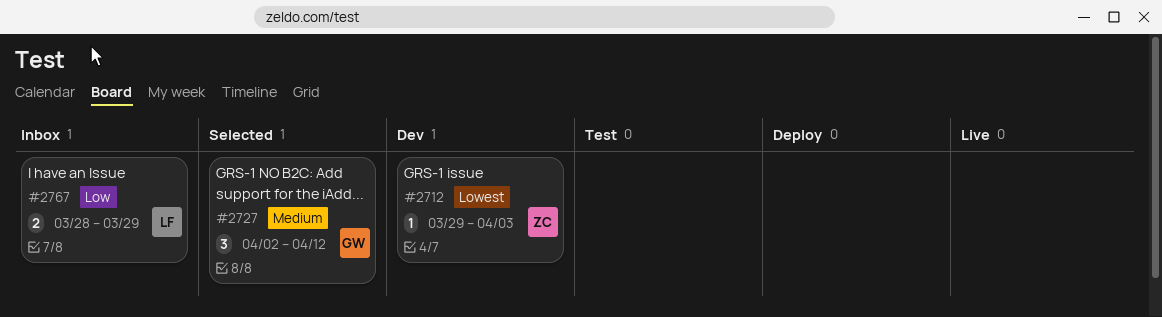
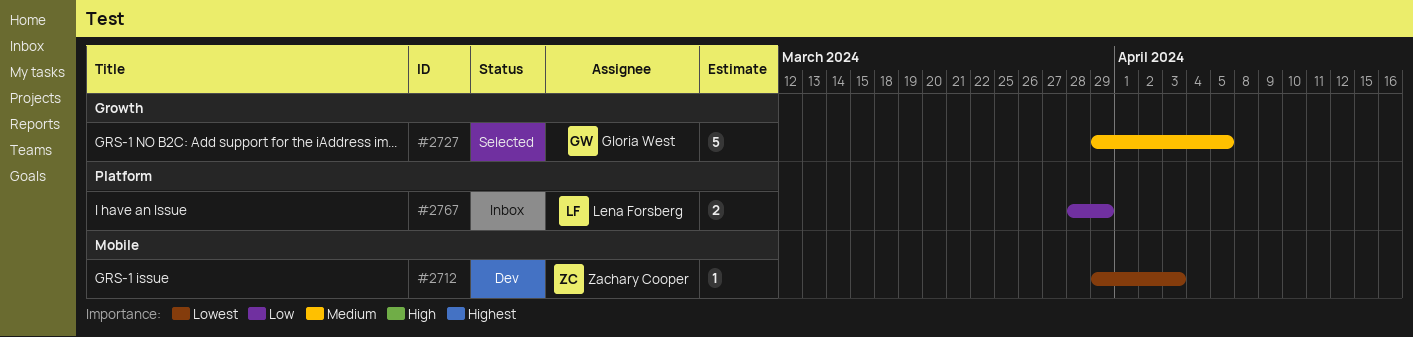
#2727, estimate: 3 -> 5
#2727, start: Apr 2 -> Mar 29
#2727, due: Apr 12 -> Apr 5

